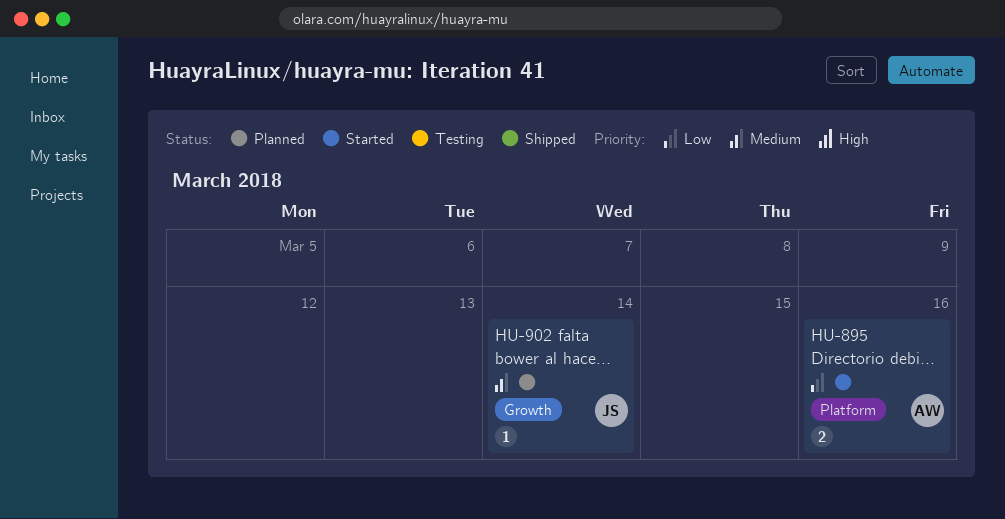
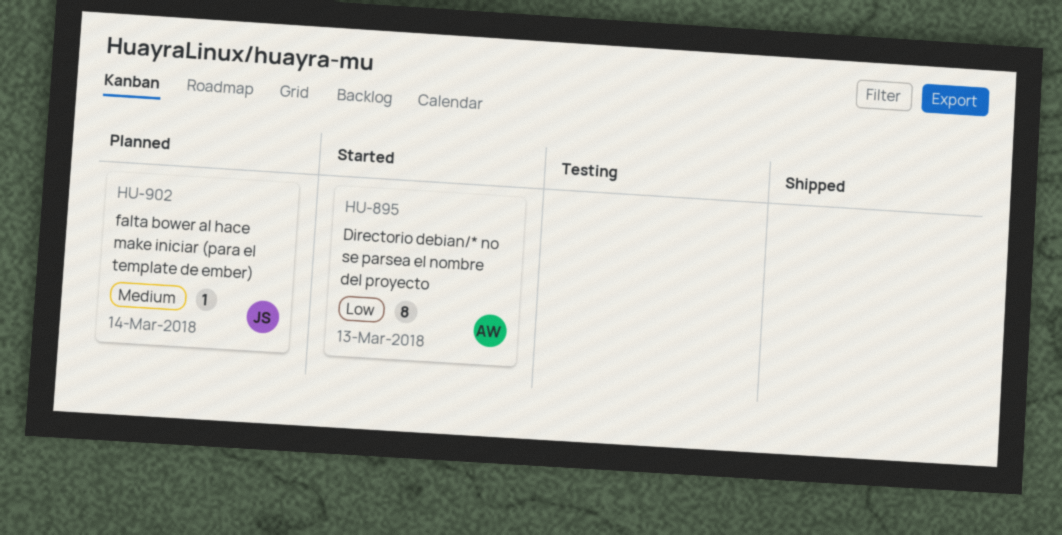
HU-895, estimate: 2 -> 8
HU-895, due: Mar 16 -> Mar 13

